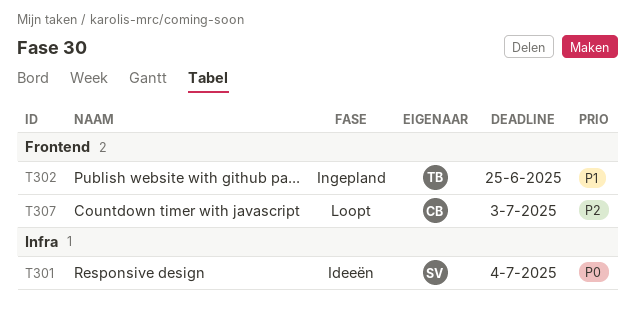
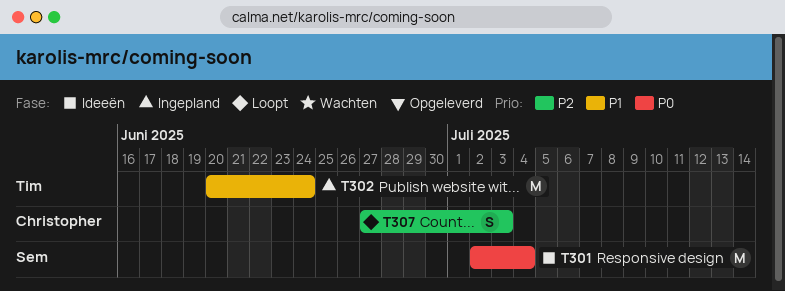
T302, due: Jun 25 -> Jun 24

